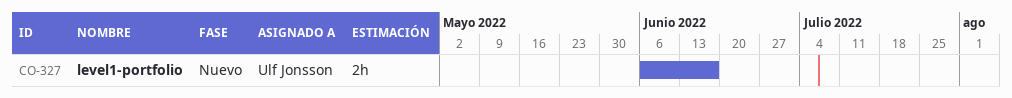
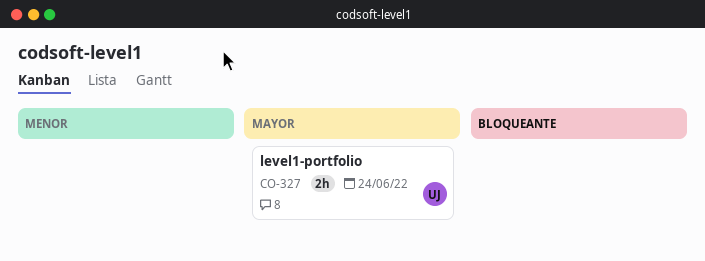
CO-327, due: Jun 17 -> Jun 24

